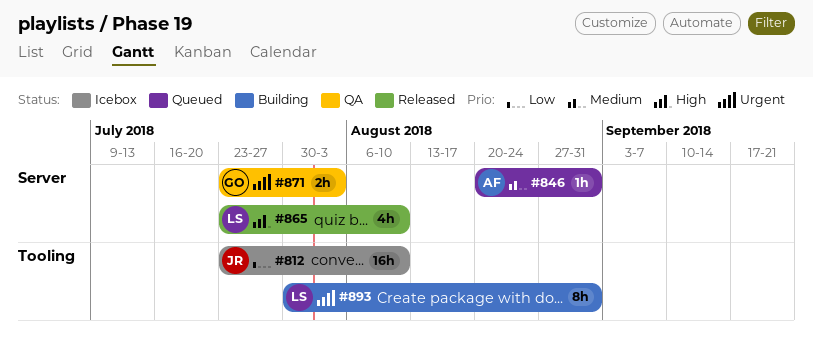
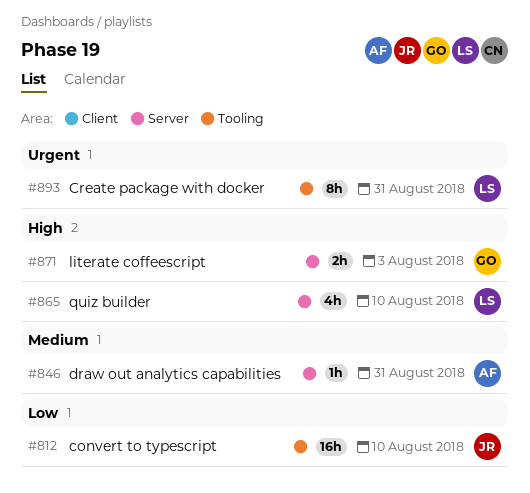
#871, priority: Urgent -> High

